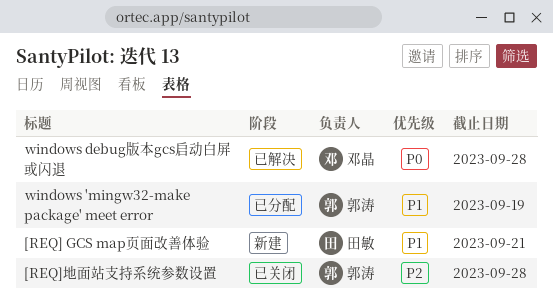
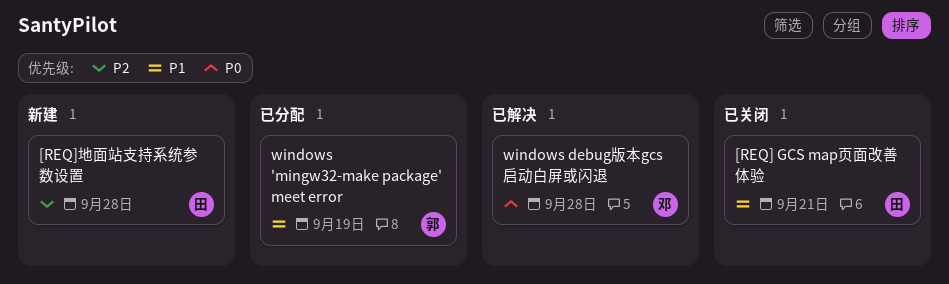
[REQ] GCS map页面改善体验, status: 新建 -> 已关闭
[REQ]地面站支持系统参数设置, status: 已关闭 -> 新建
[REQ]地面站支持系统参数设置, owner: 郭涛 -> 田敏

